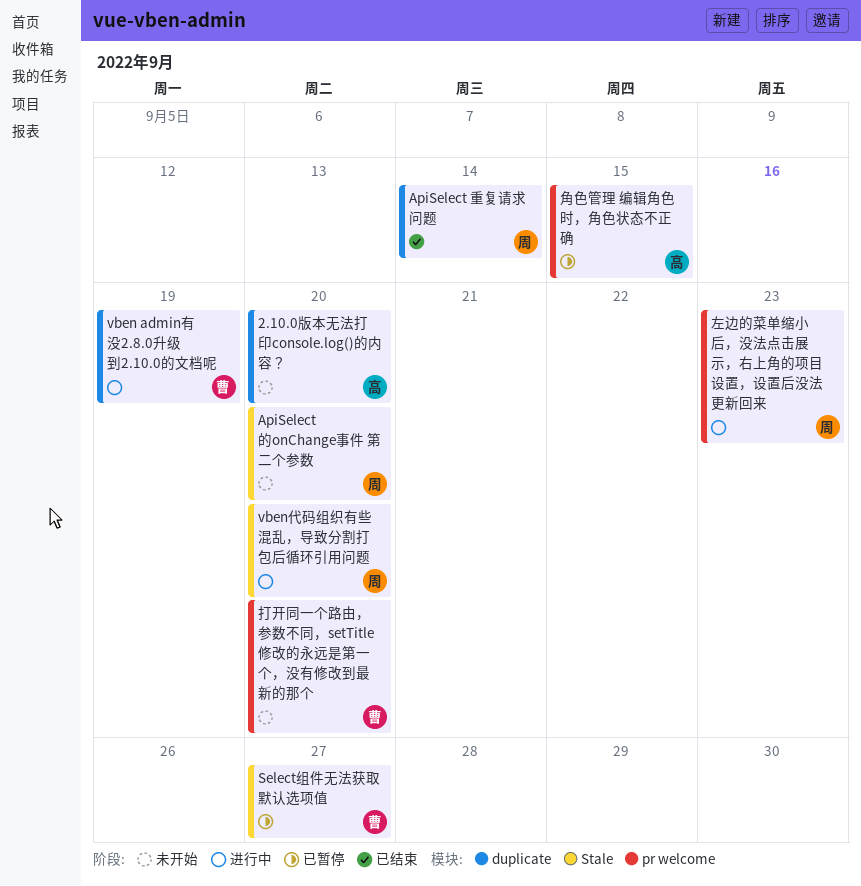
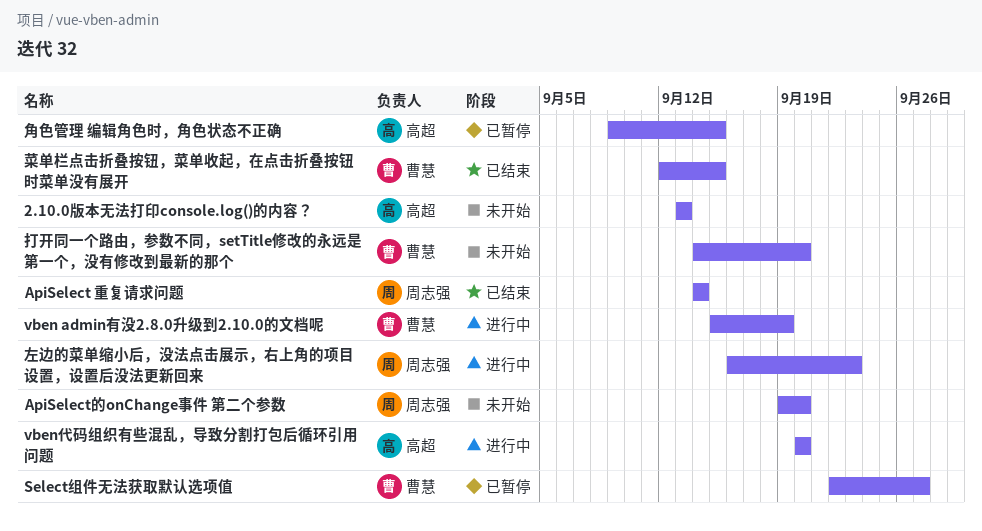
2.10.0版本无法打印console.log()的内容？, due: Sep 20 -> Sep 13
vben代码组织有些混乱，导致分割打包后循环引用问题, owner: 周志强 -> 高超
菜单栏点击折叠按钮，菜单收起，在点击折叠按钮时菜单没有展开: none -> present

